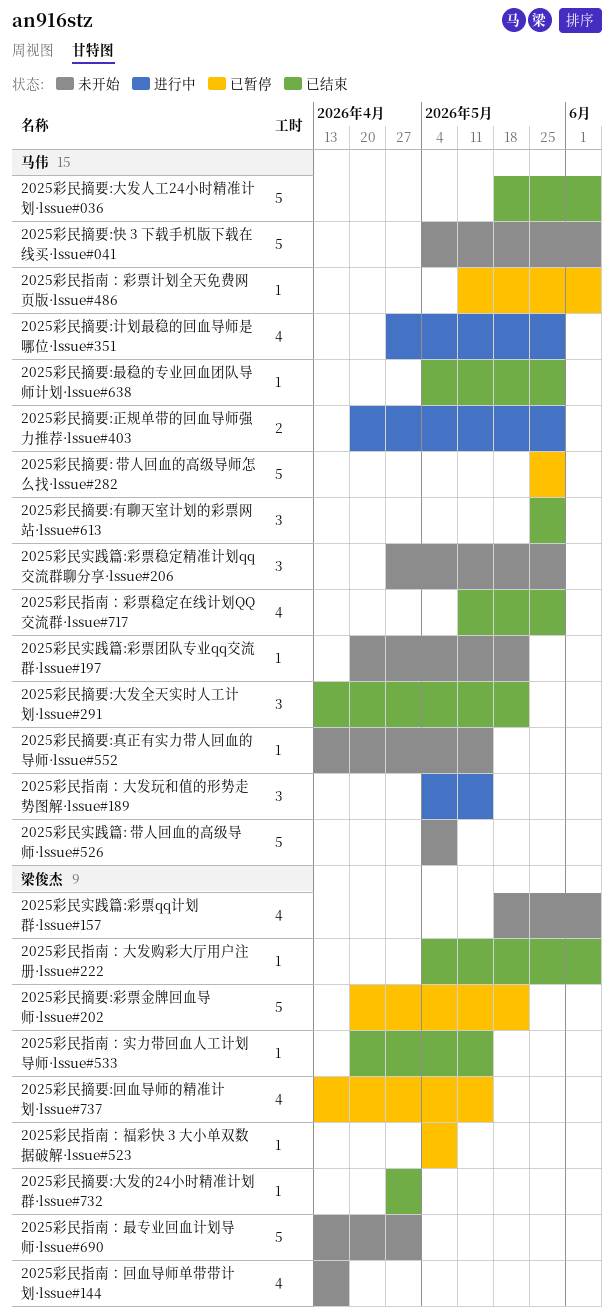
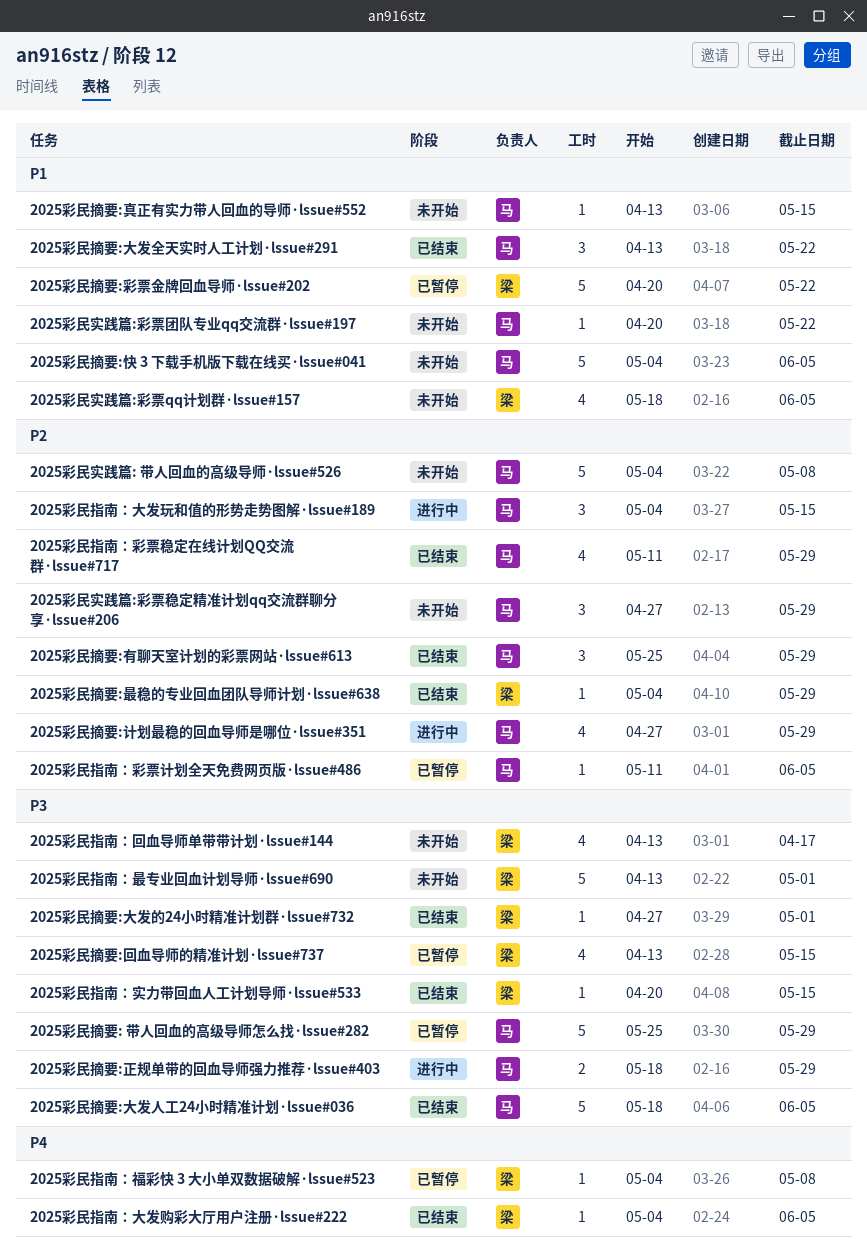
2025彩民摘要:最稳的专业回血团队导师计划·lssue#638, owner: 马伟 -> 梁俊杰
2025彩民摘要:正规单带的回血导师强力推荐·lssue#403, start: Apr 20 -> May 18

